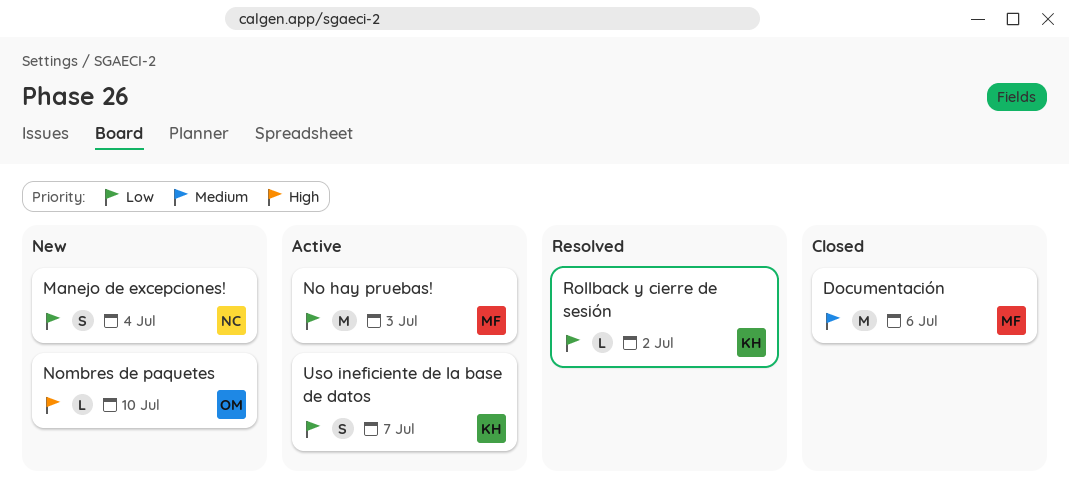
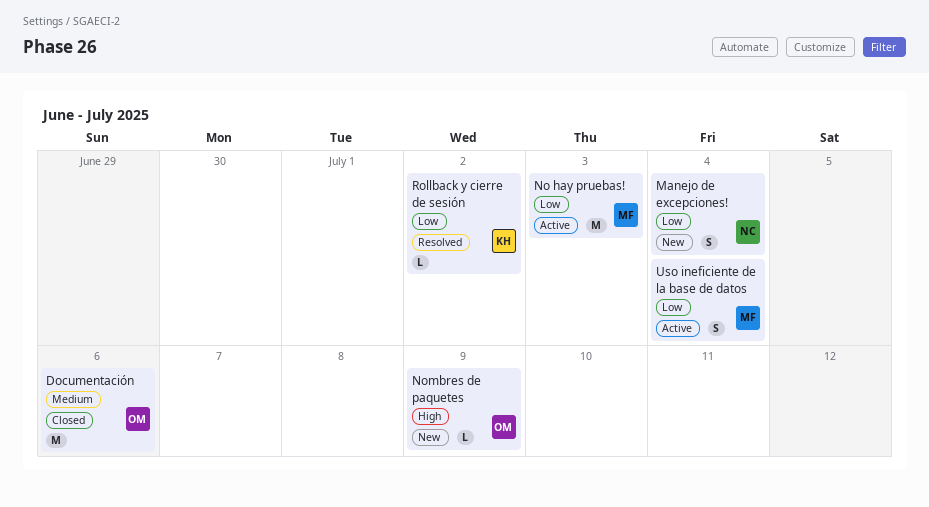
Documentación, owner: MF -> OM
Nombres de paquetes, due: Jul 10 -> Jul 9
Uso ineficiente de la base de datos, owner: KH -> MF
Uso ineficiente de la base de datos, due: Jul 7 -> Jul 4

